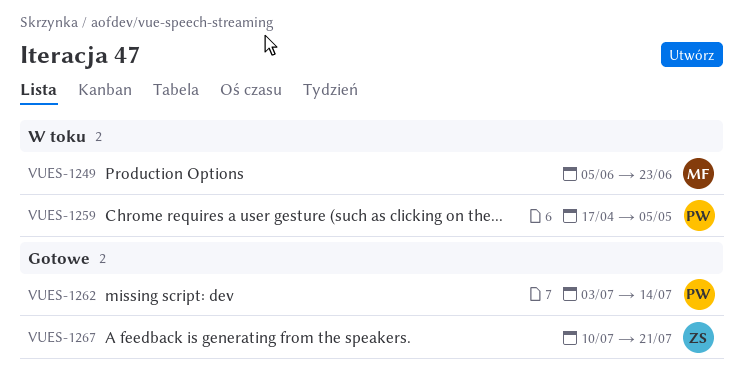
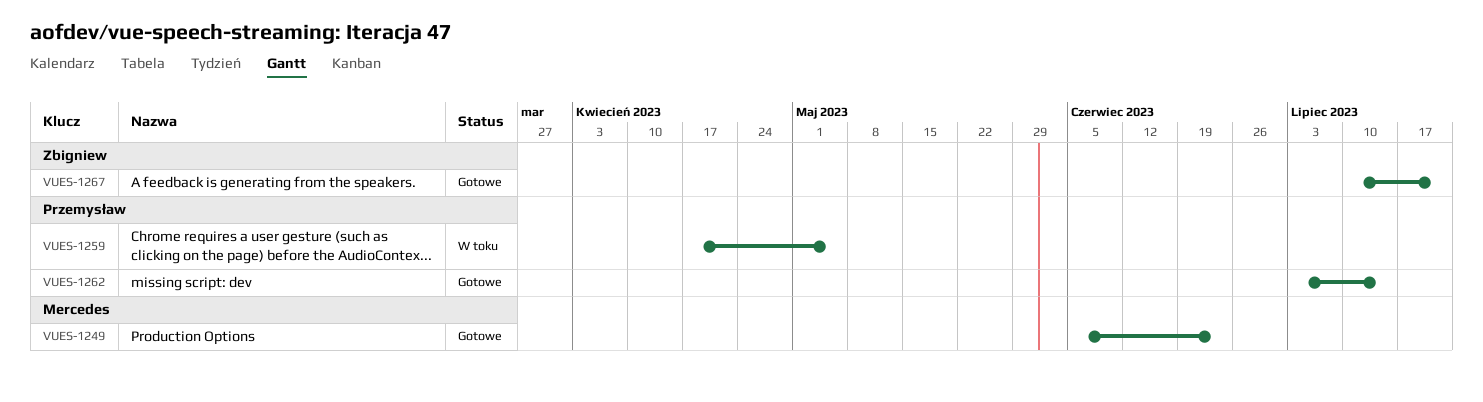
VUES-1249, status: W toku -> Gotowe

